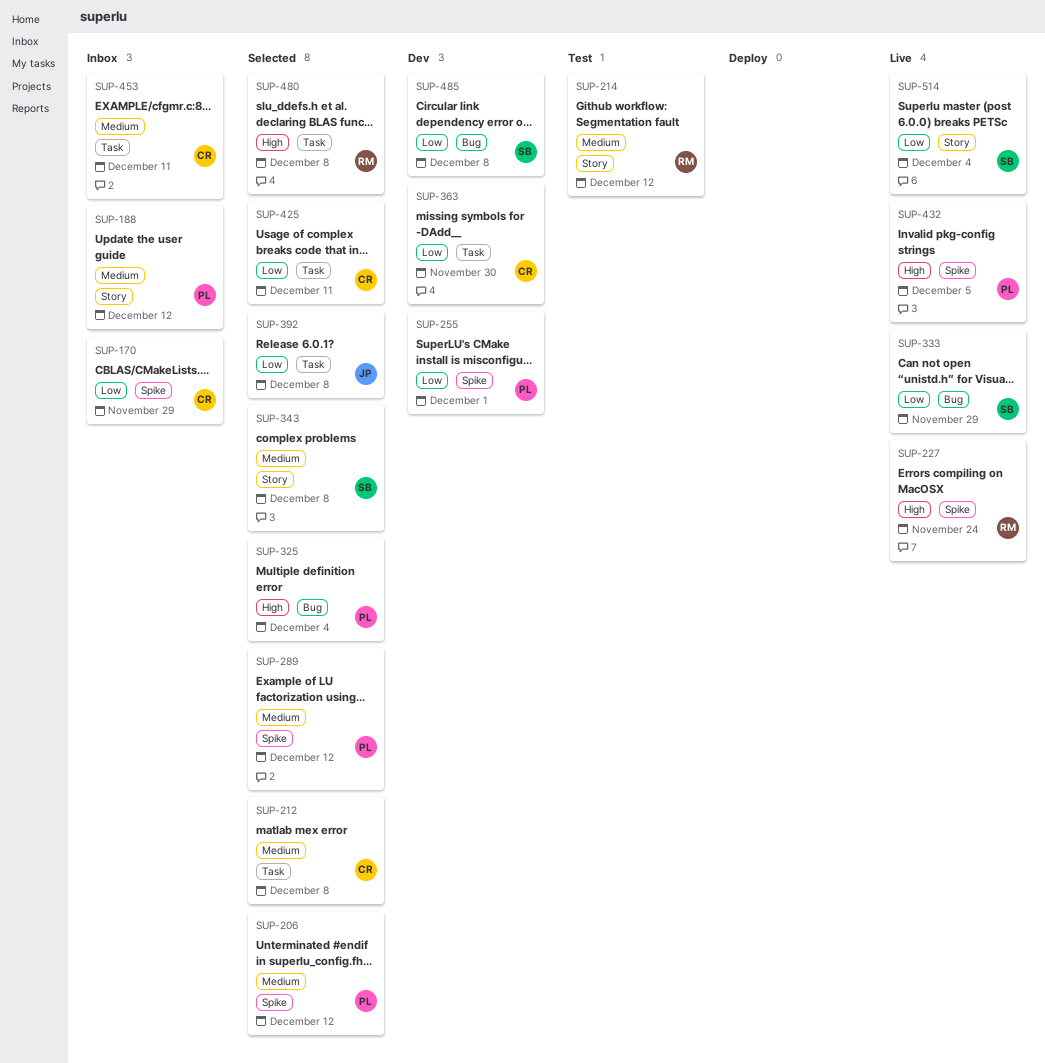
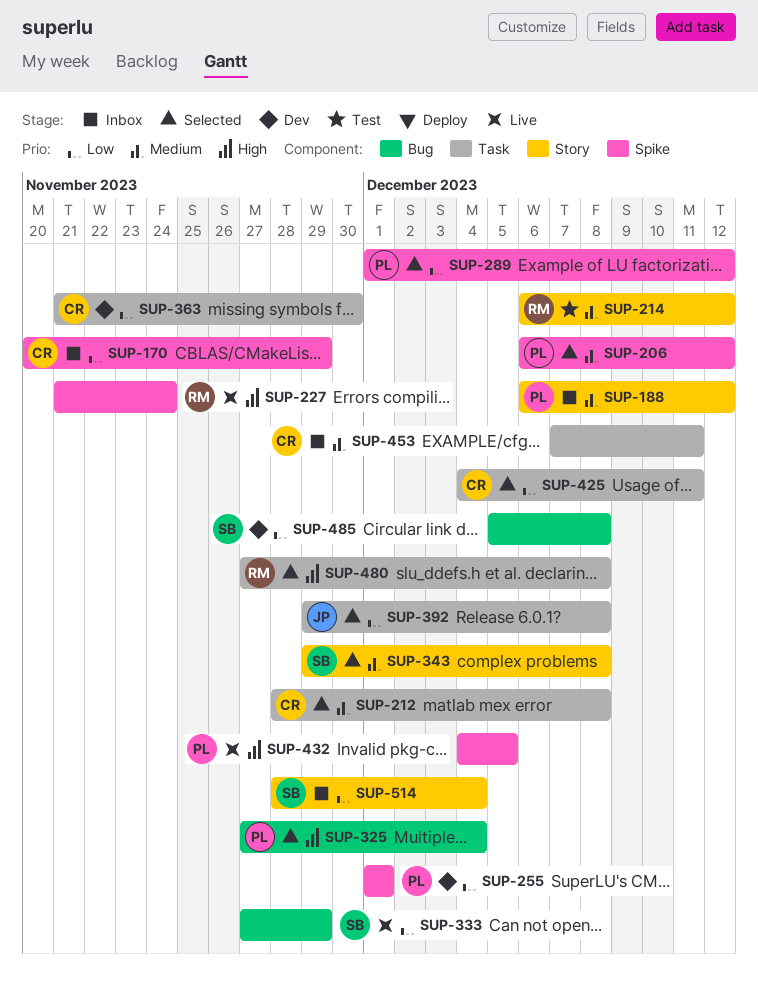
SUP-289, priority: Medium -> Low
SUP-514, status: Live -> Inbox

